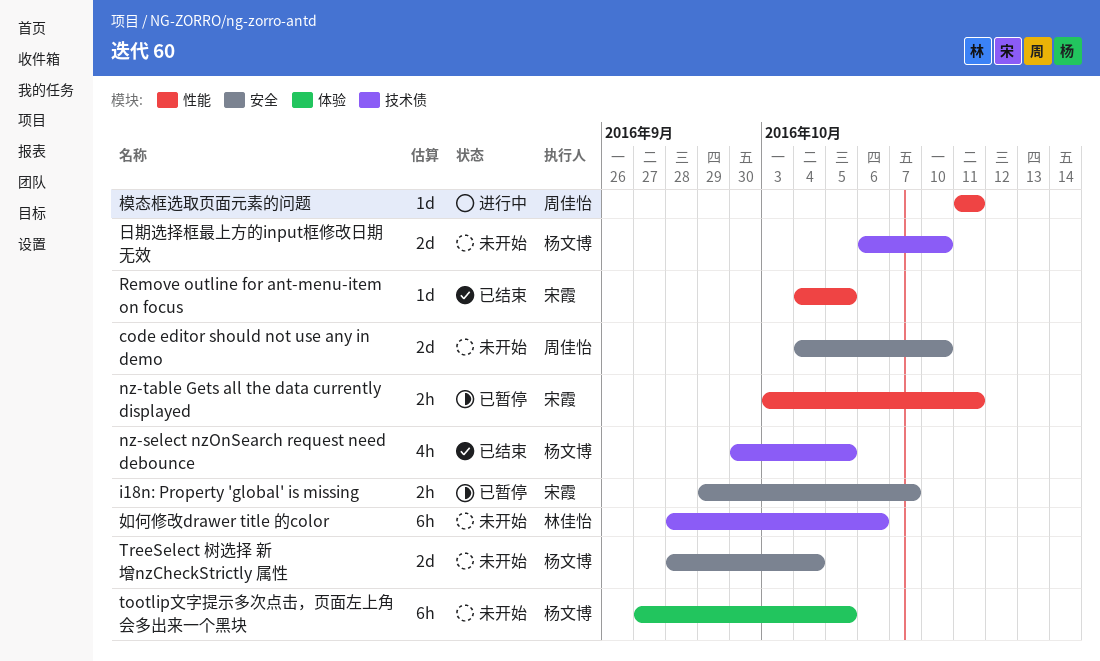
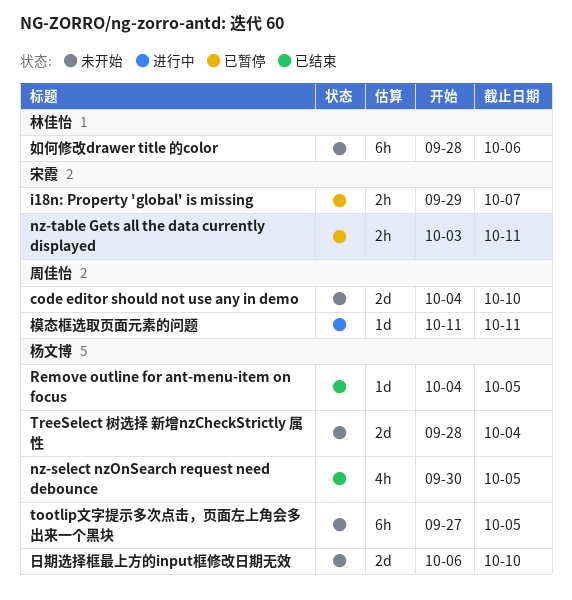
Remove outline for ant-menu-item on focus, owner: 宋霞 -> 杨文博

